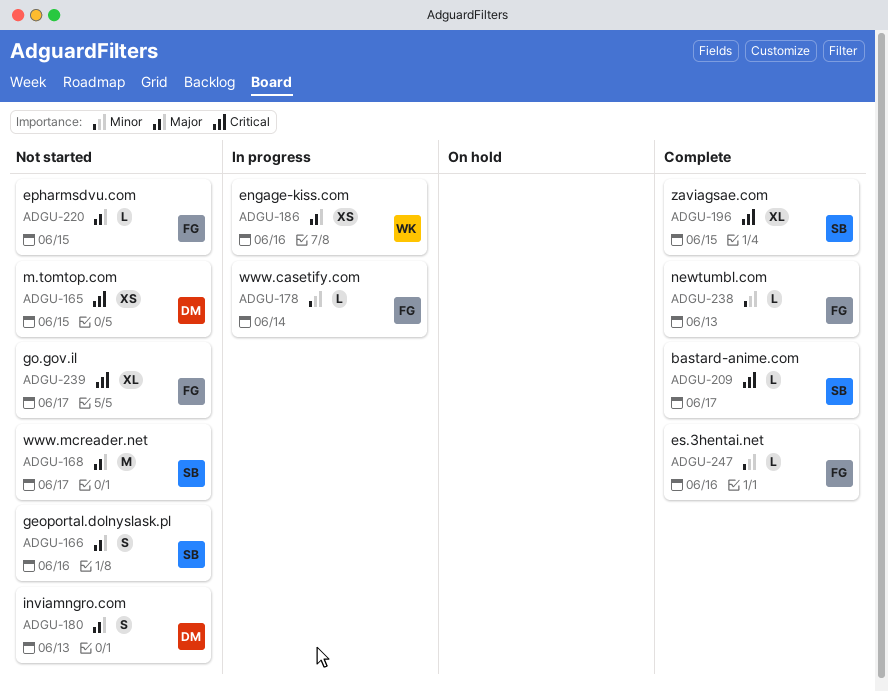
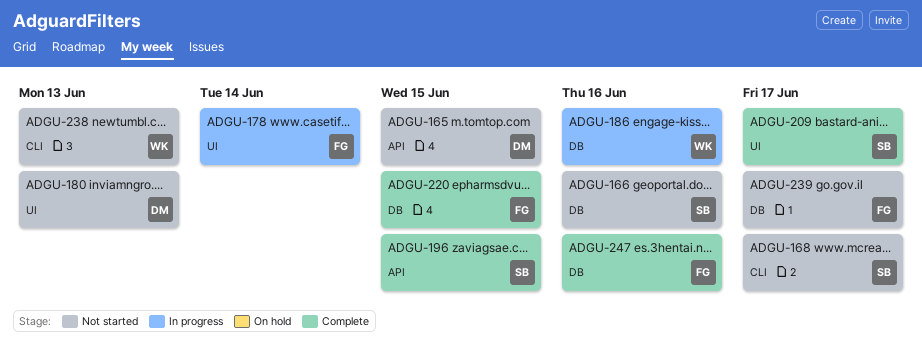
ADGU-220, status: Not started -> Complete
ADGU-238, status: Complete -> Not started
ADGU-238, owner: FG -> WK

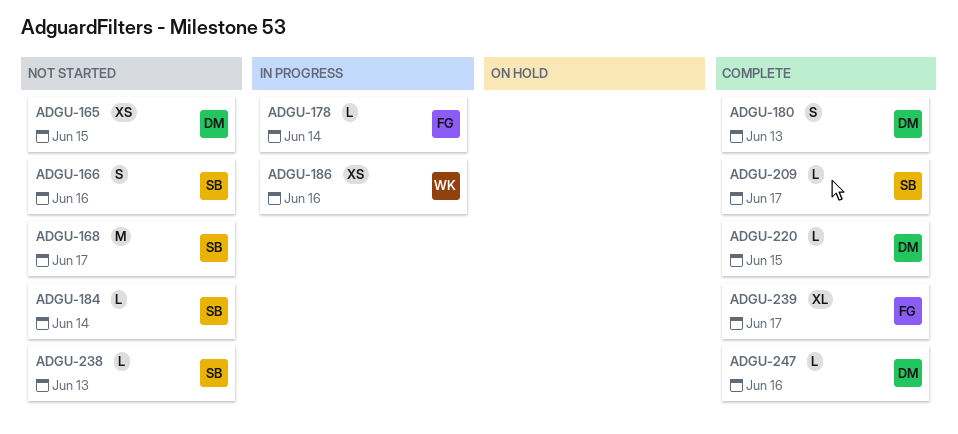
ADGU-180, status: Not started -> Complete
ADGU-184: none -> present
ADGU-196: present -> none
ADGU-220, owner: FG -> DM
ADGU-238, owner: WK -> SB
ADGU-239, status: Not started -> Complete
ADGU-247, owner: FG -> DM

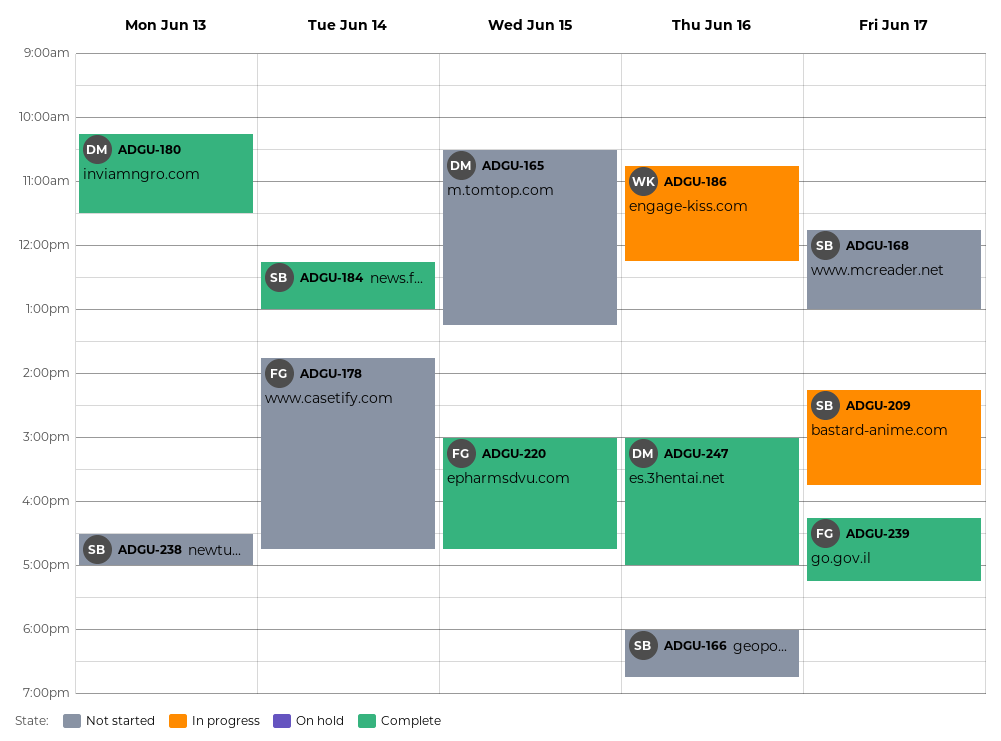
ADGU-178, status: In progress -> Not started
ADGU-184, status: Not started -> Complete
ADGU-209, status: Complete -> In progress
ADGU-220, owner: DM -> FG

